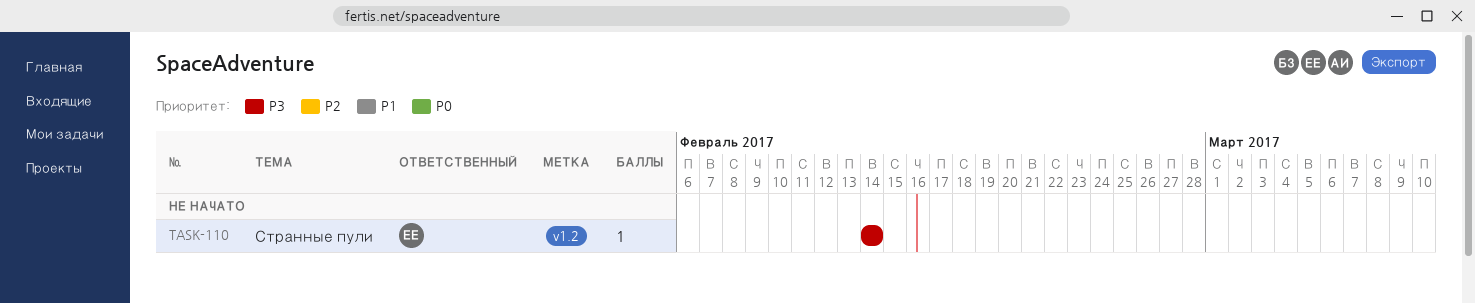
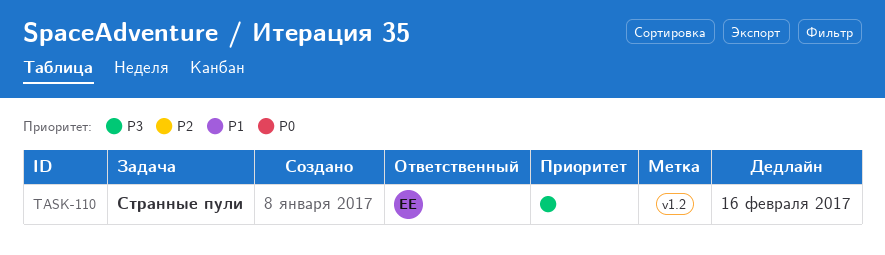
TASK-110, due: Feb 14 -> Feb 16

